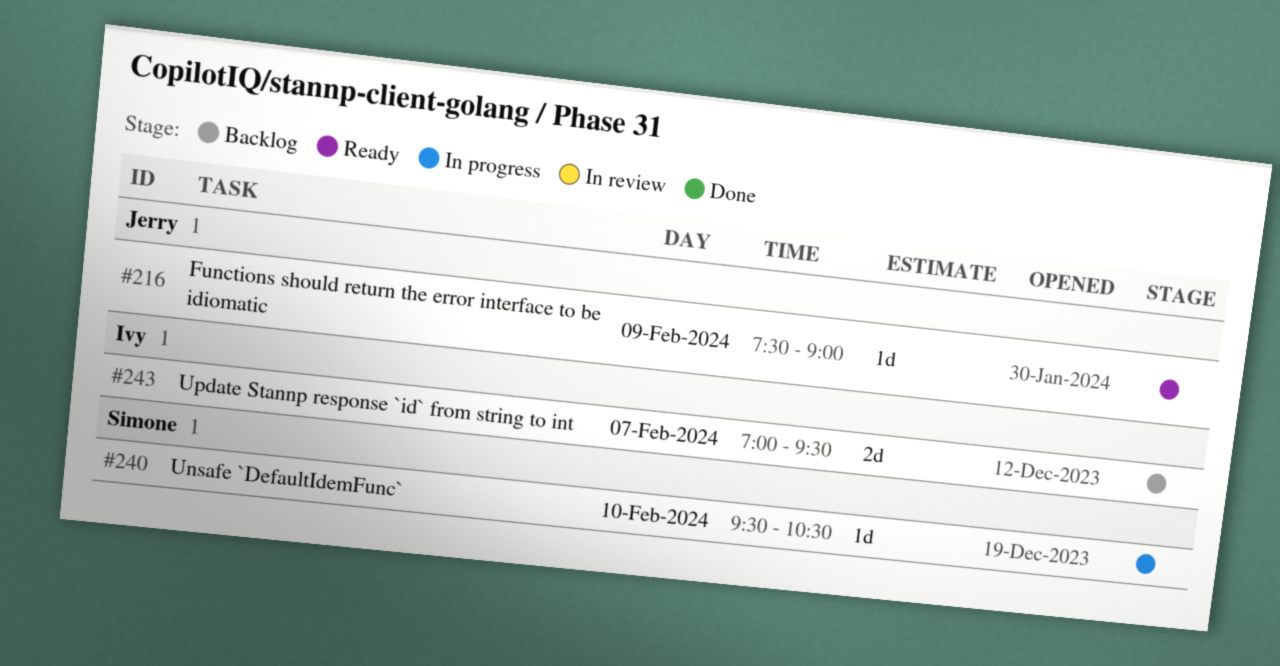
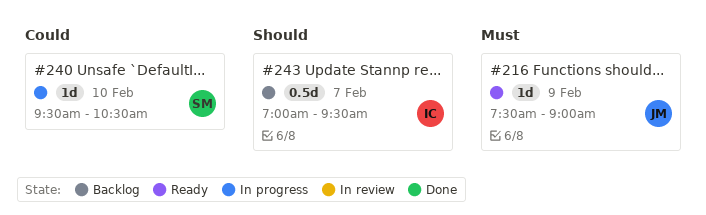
#243, estimate: 2d -> 0.5d

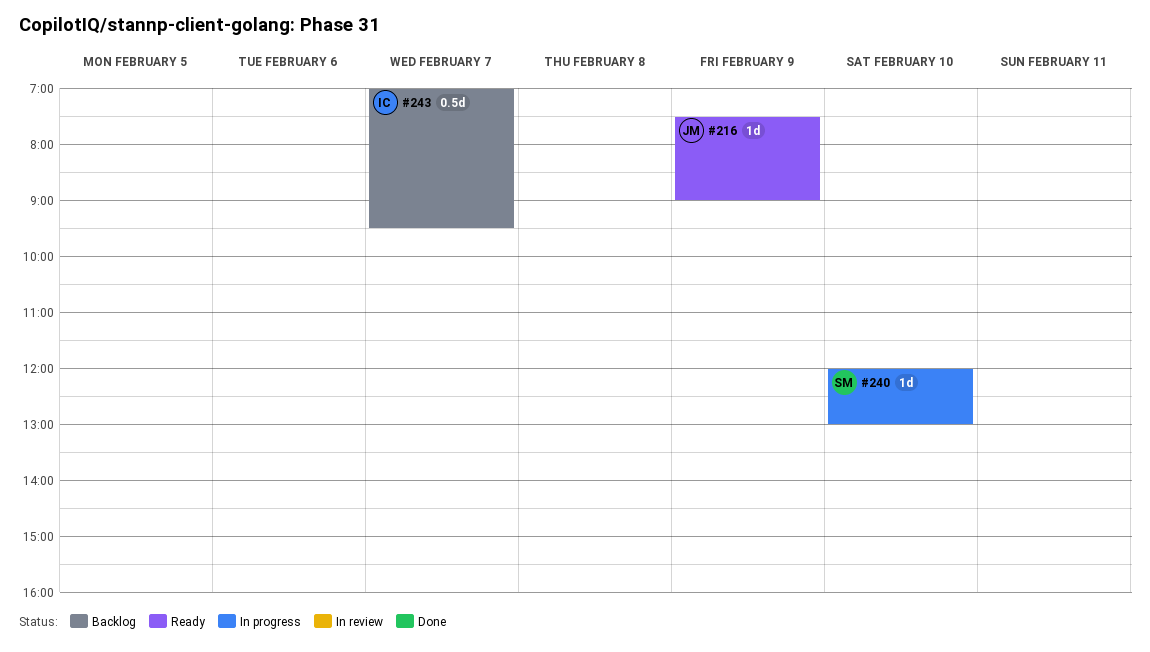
#240, begins: 09:30 -> 12:00
#240, ends: 10:30 -> 13:00

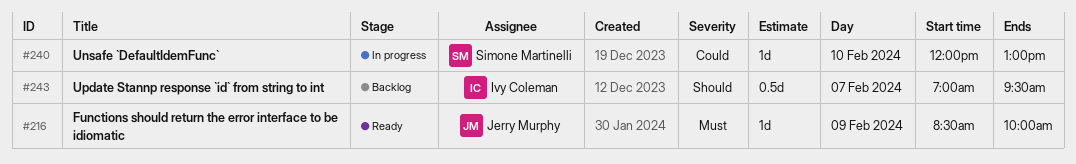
#216, begins: 07:30 -> 08:30
#216, ends: 09:00 -> 10:00

